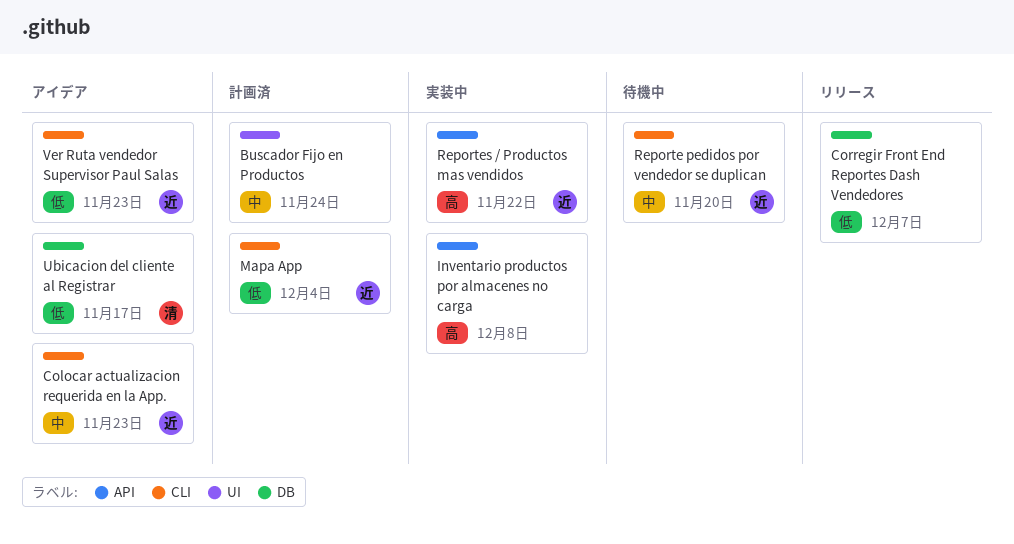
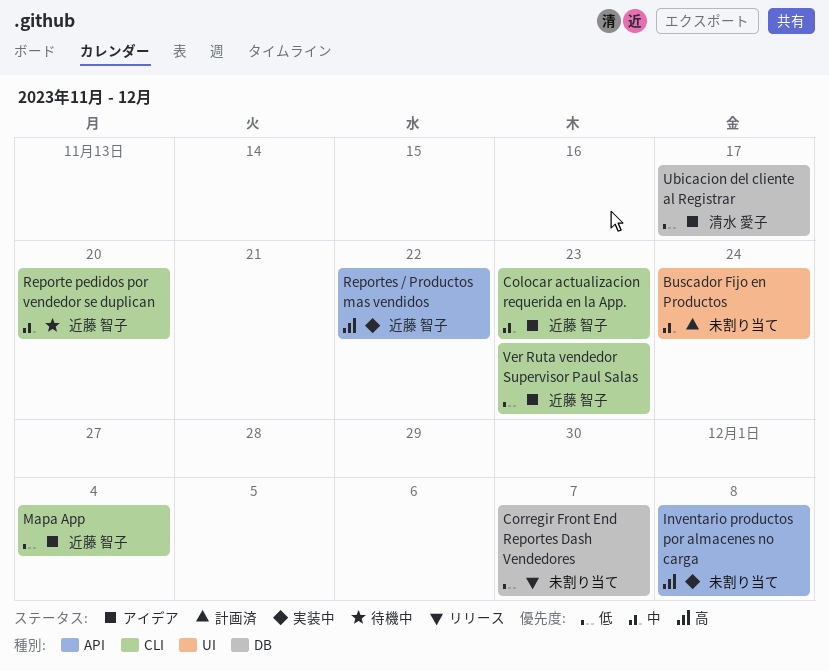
Mapa App, status: 計画済 -> アイデア

